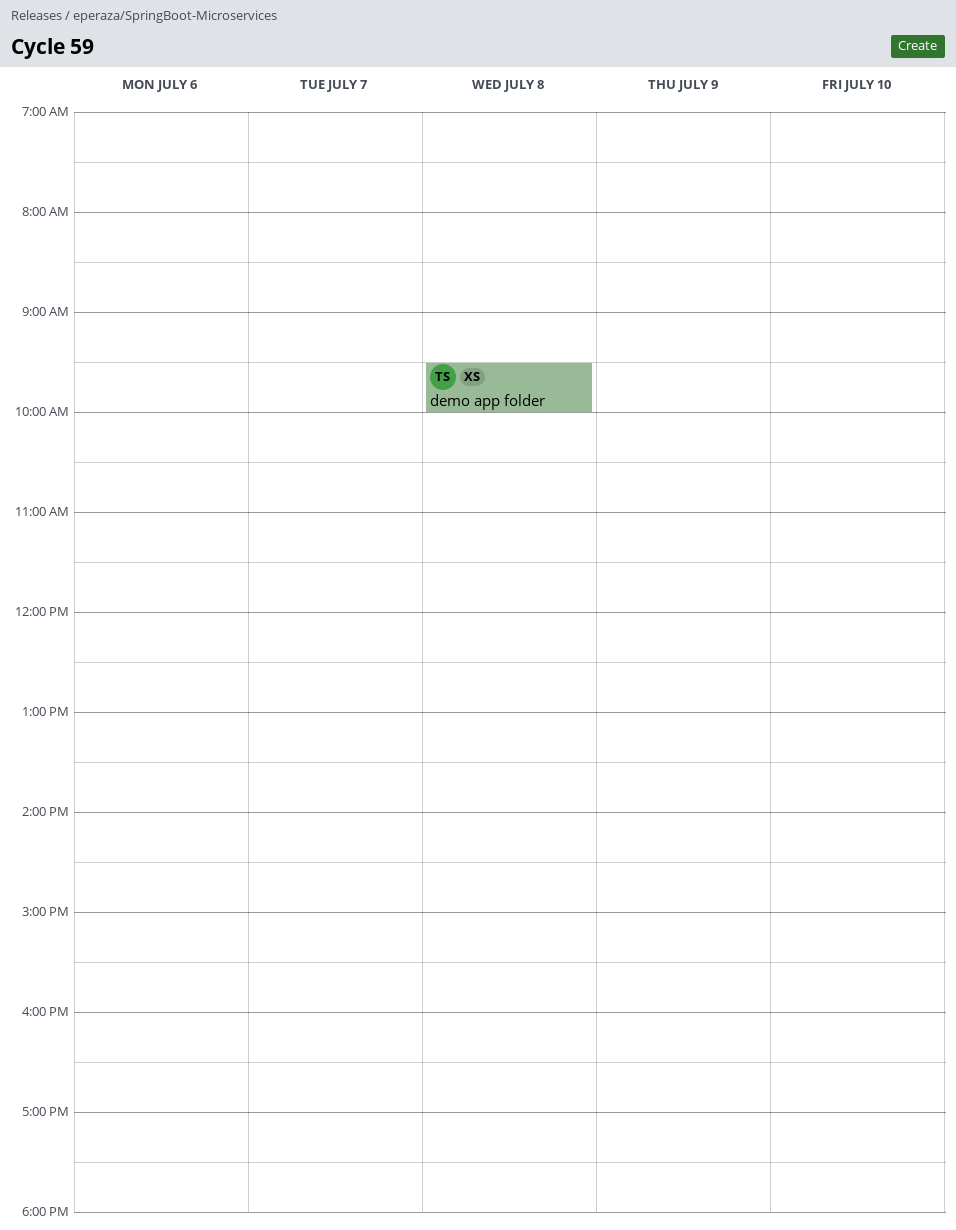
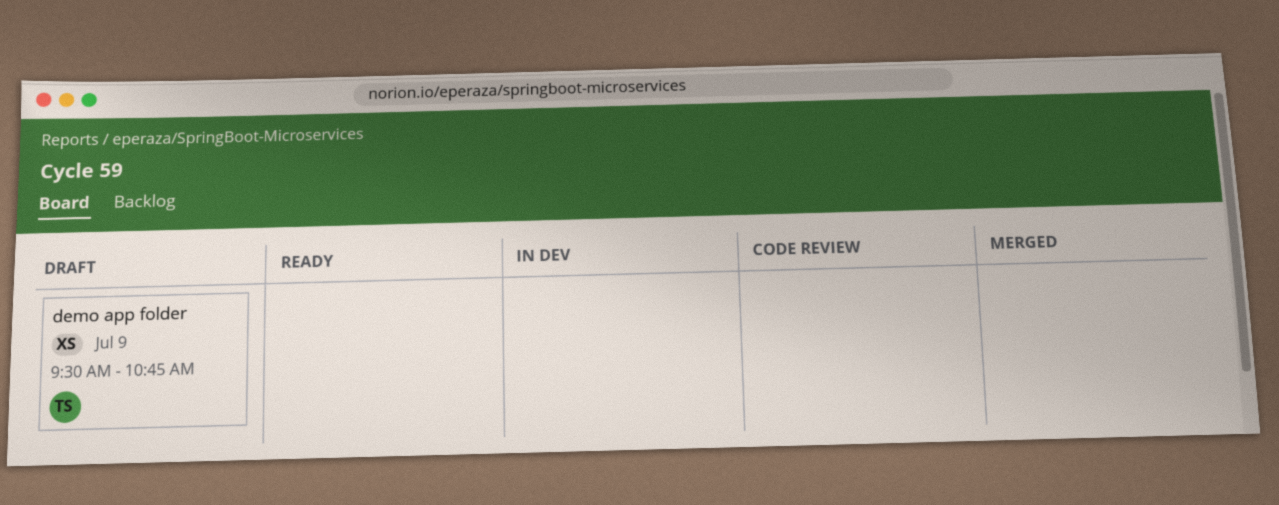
demo app folder, day: Jul 8 -> Jul 9
demo app folder, ends: 10:00 -> 10:45

